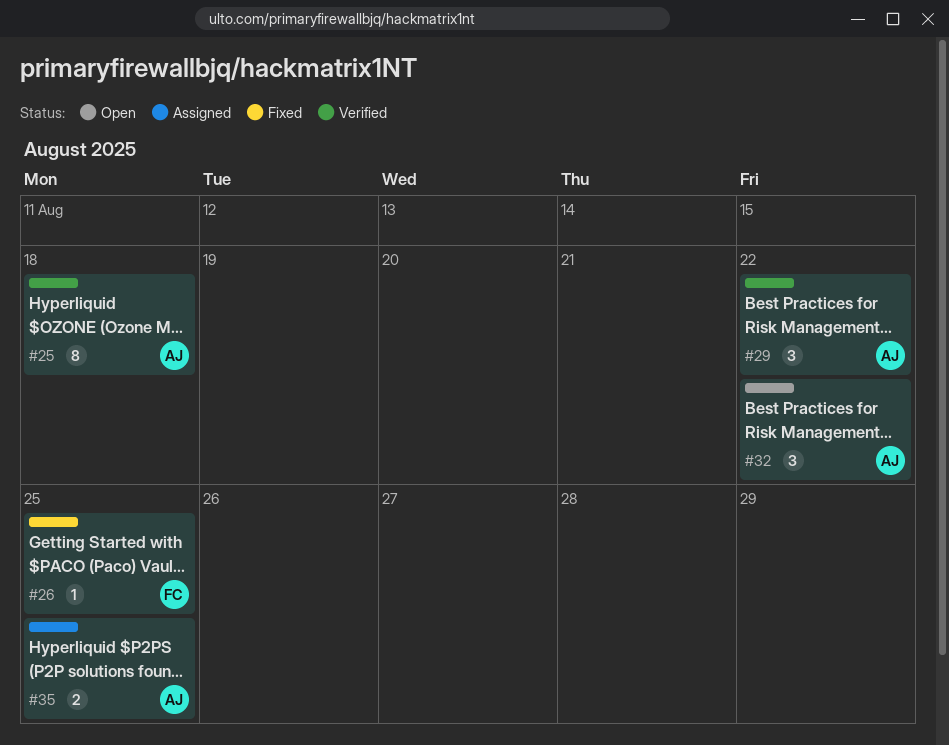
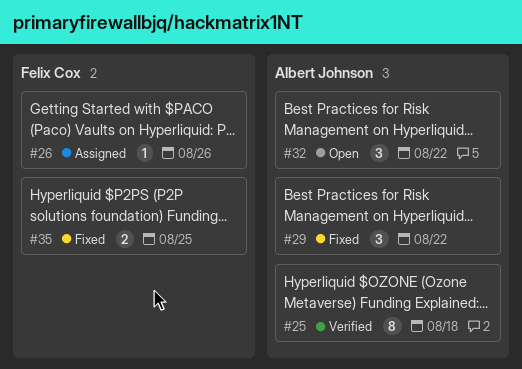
#26, status: Fixed -> Assigned
#26, due: Aug 25 -> Aug 26
#29, status: Verified -> Fixed
#35, status: Assigned -> Fixed
#35, owner: Albert Johnson -> Felix Cox

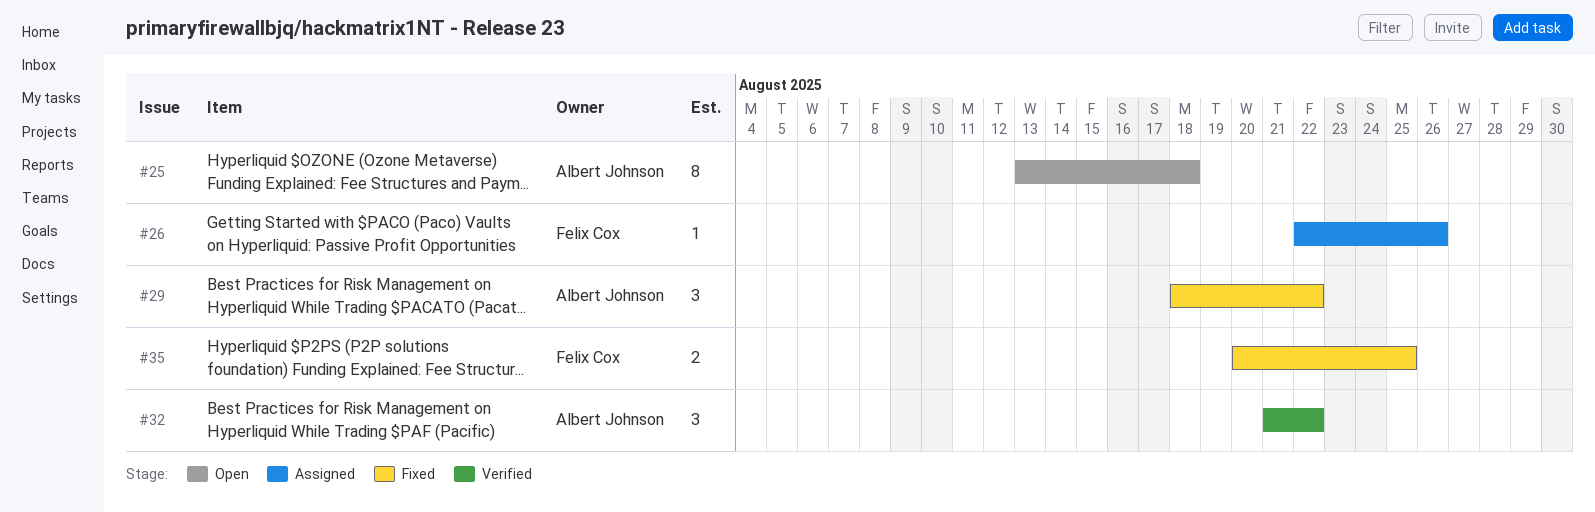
#25, status: Verified -> Open
#32, status: Open -> Verified

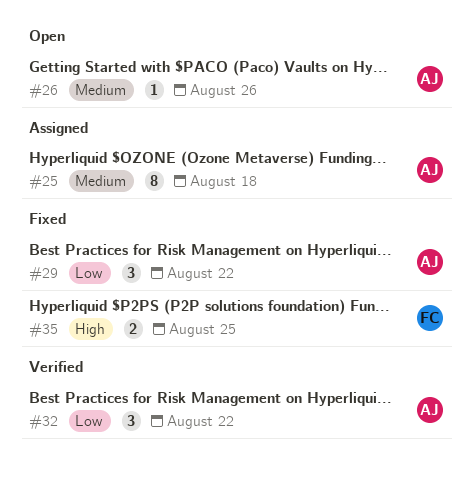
#25, status: Open -> Assigned
#26, status: Assigned -> Open
#26, owner: Felix Cox -> Albert Johnson

